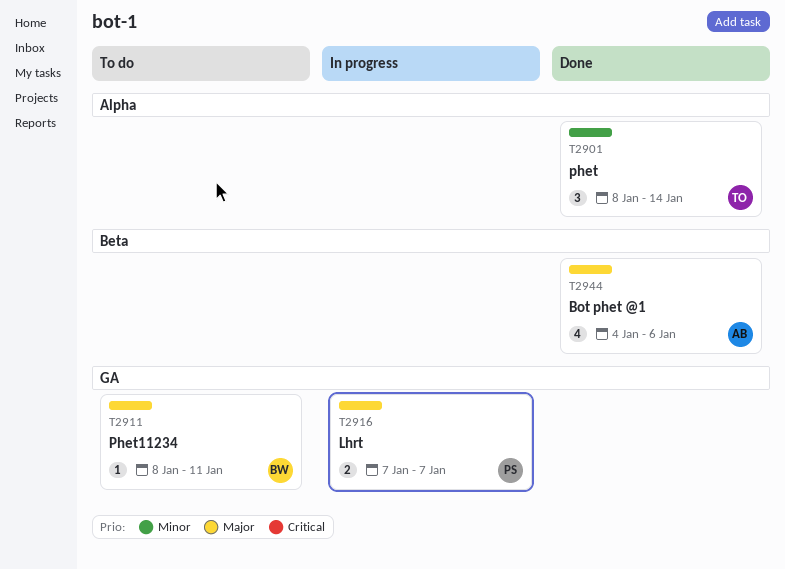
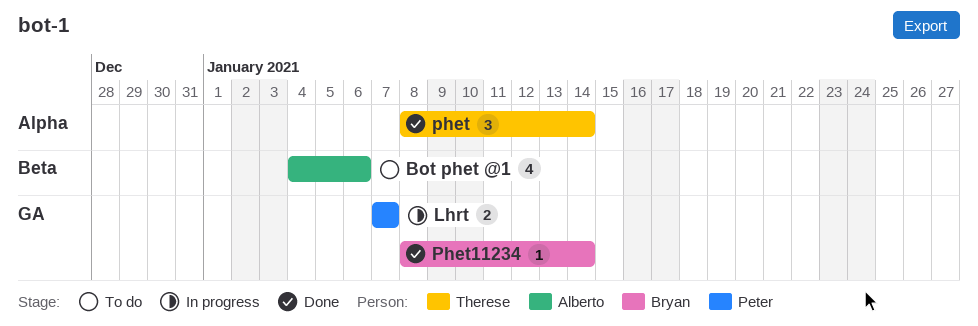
Bot phet @1, status: Done -> To do
Phet11234, status: To do -> Done
Phet11234, due: Jan 11 -> Jan 14

